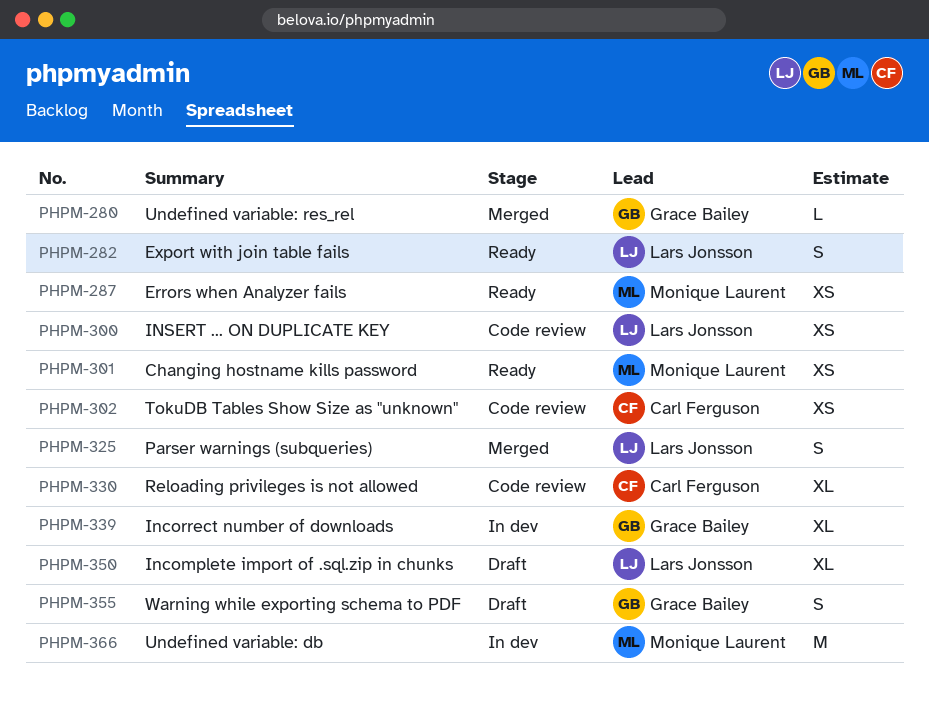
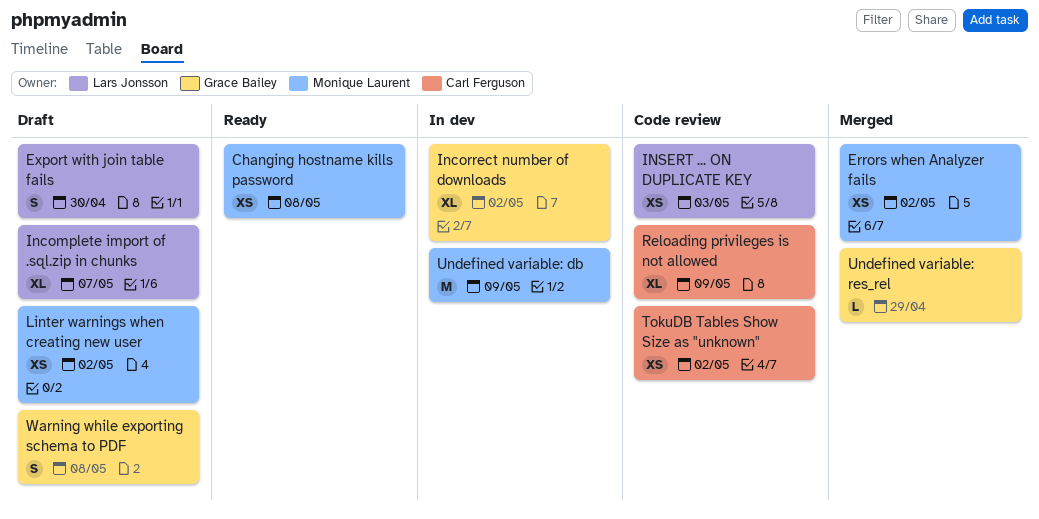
Errors when Analyzer fails, status: Ready -> Merged
Export with join table fails, status: Ready -> Draft
Linter warnings when creating new user: none -> present
Parser warnings (subqueries): present -> none

